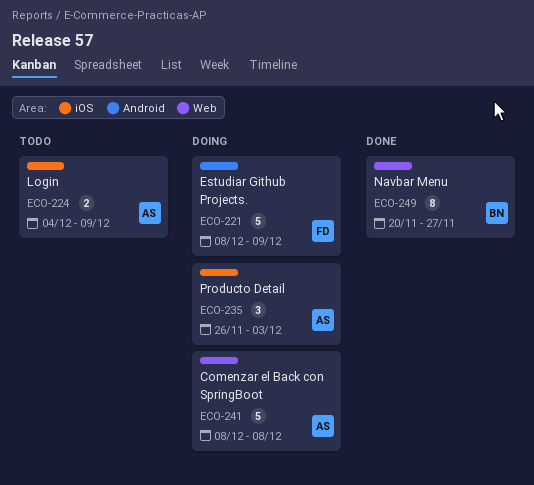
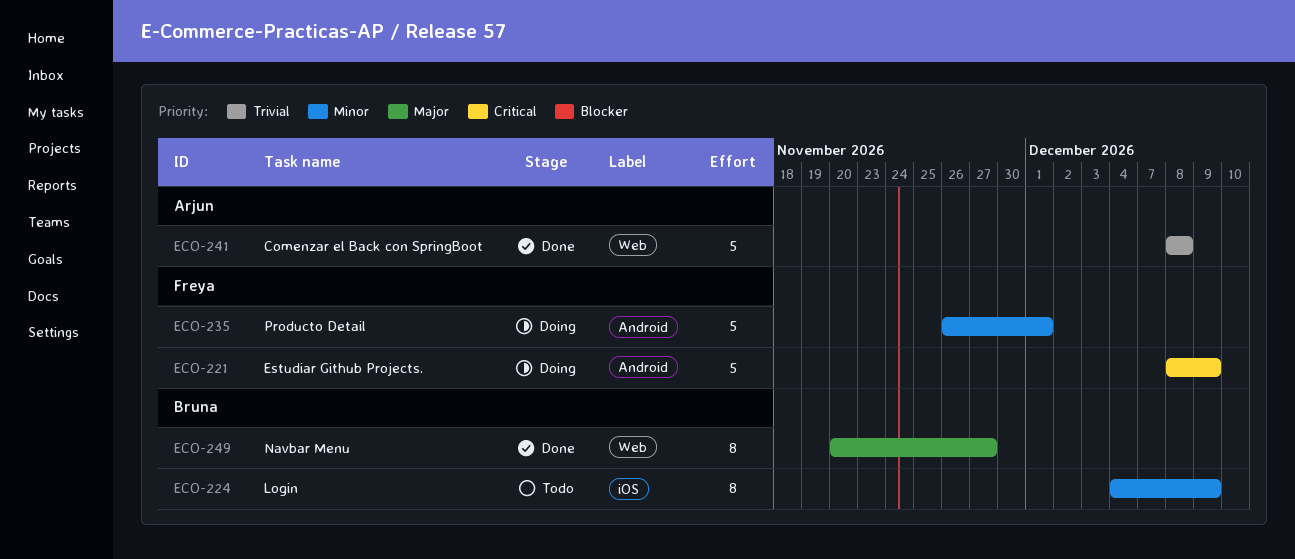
ECO-224, owner: Arjun -> Bruna
ECO-224, estimate: 2 -> 8
ECO-235, owner: Arjun -> Freya
ECO-235, label: iOS -> Android
ECO-235, estimate: 3 -> 5
ECO-235, due: Dec 3 -> Dec 1
ECO-241, status: Doing -> Done

